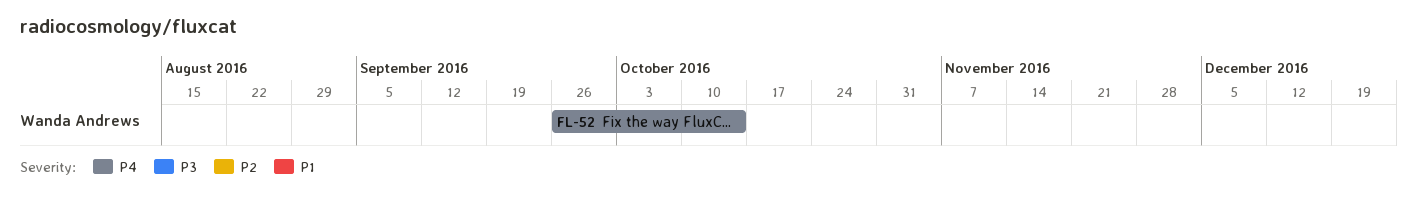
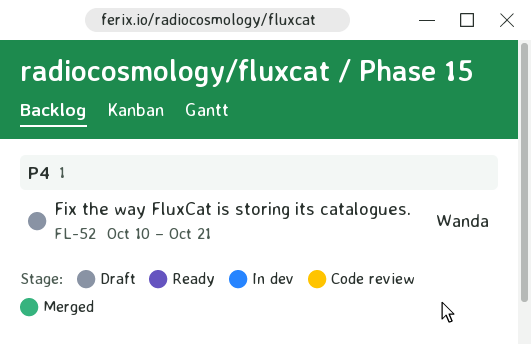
FL-52, start: Sep 26 -> Oct 10
FL-52, due: Oct 14 -> Oct 21

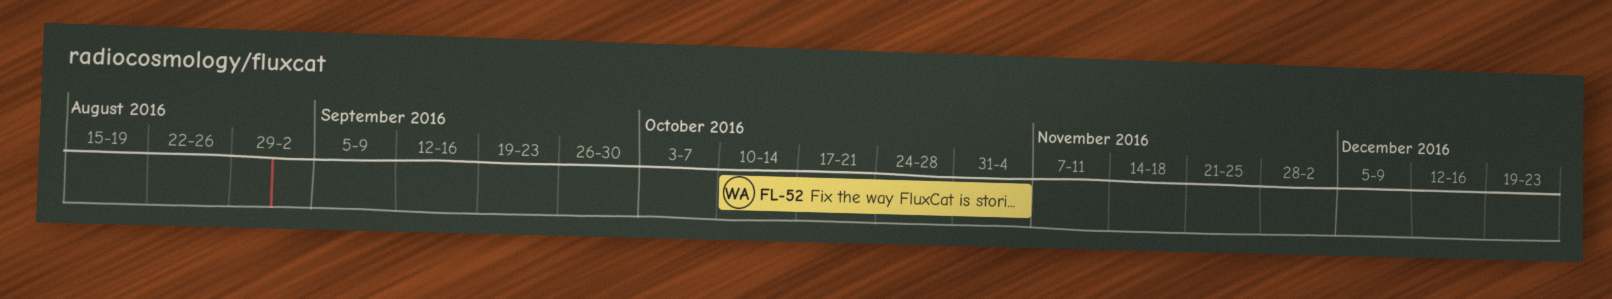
FL-52, due: Oct 21 -> Nov 4

